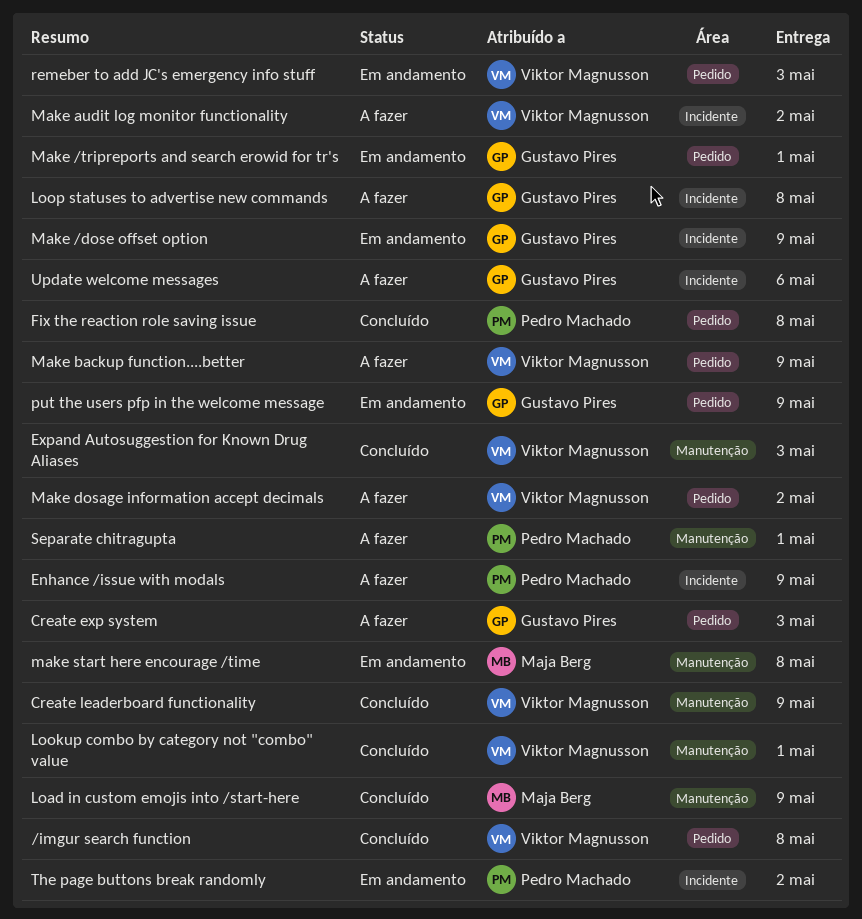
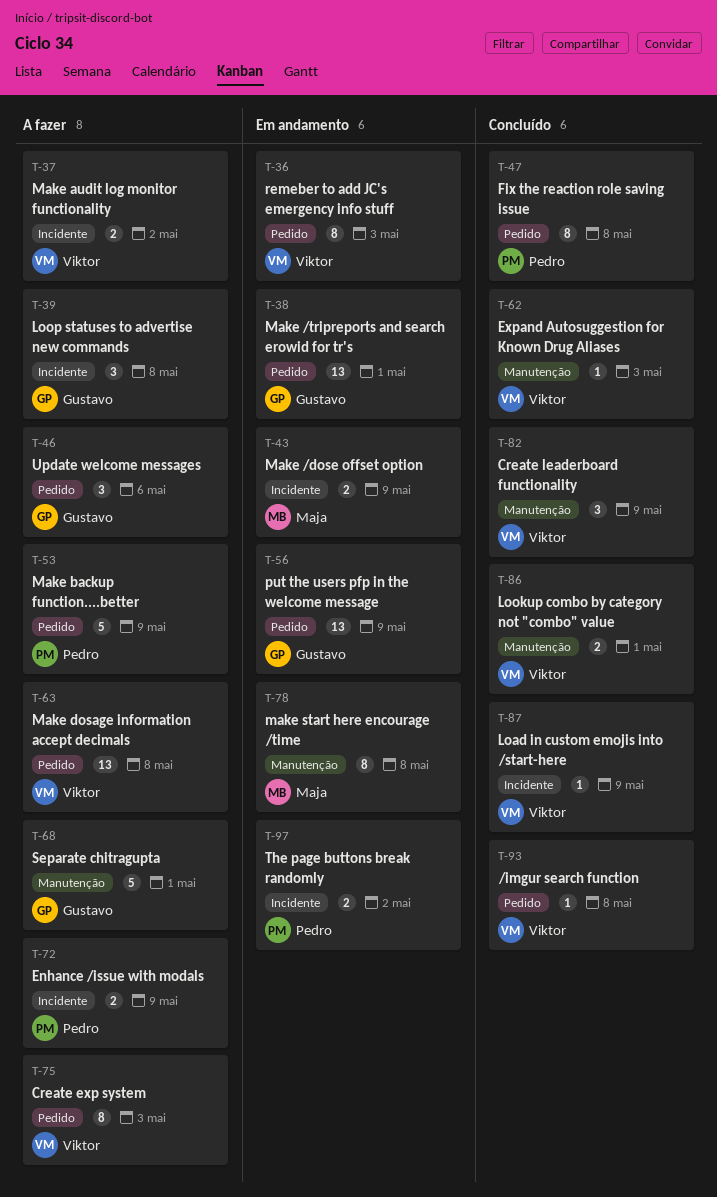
Create exp system, owner: Gustavo Pires -> Viktor Magnusson
Load in custom emojis into /start-here, owner: Maja Berg -> Viktor Magnusson
Load in custom emojis into /start-here, label: Manutenção -> Incidente
Make /dose offset option, owner: Gustavo Pires -> Maja Berg
Make backup function....better, owner: Viktor Magnusson -> Pedro Machado
Make dosage information accept decimals, due: May 2 -> May 8
Separate chitragupta, owner: Pedro Machado -> Gustavo Pires
Update welcome messages, label: Incidente -> Pedido

